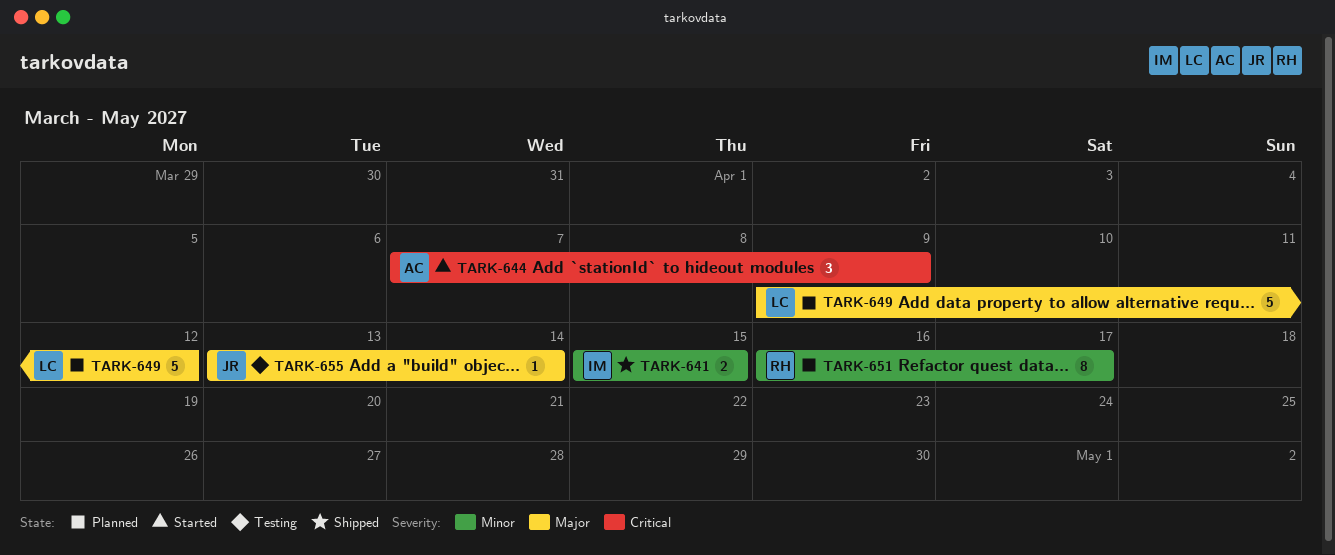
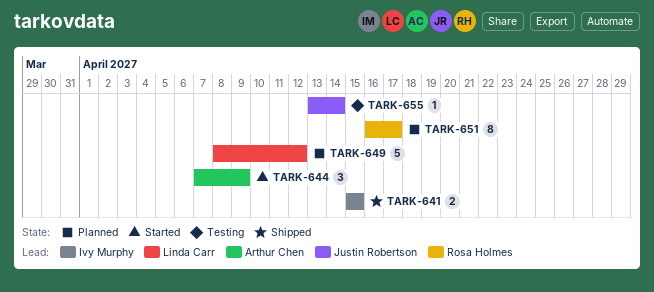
TARK-649, start: Apr 9 -> Apr 8

